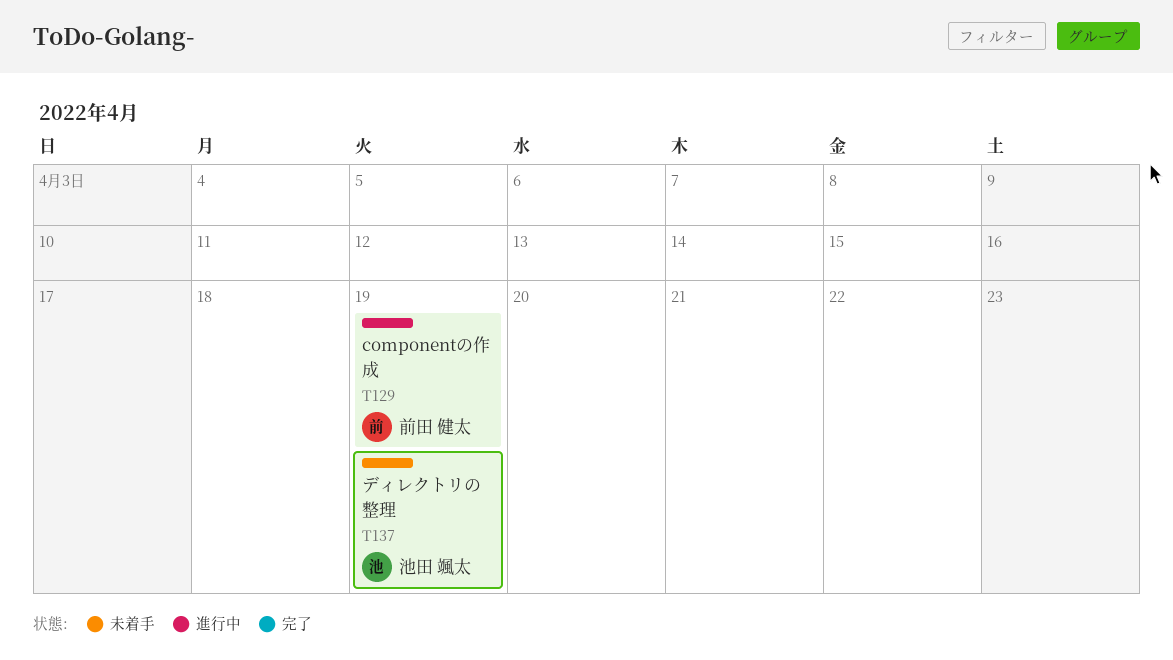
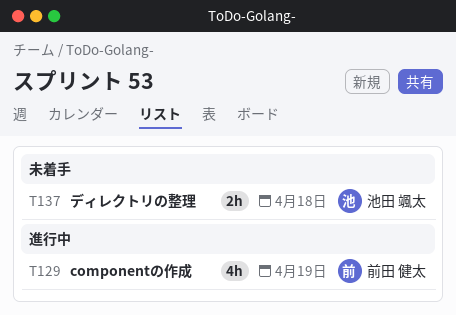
T137, due: Apr 19 -> Apr 18

